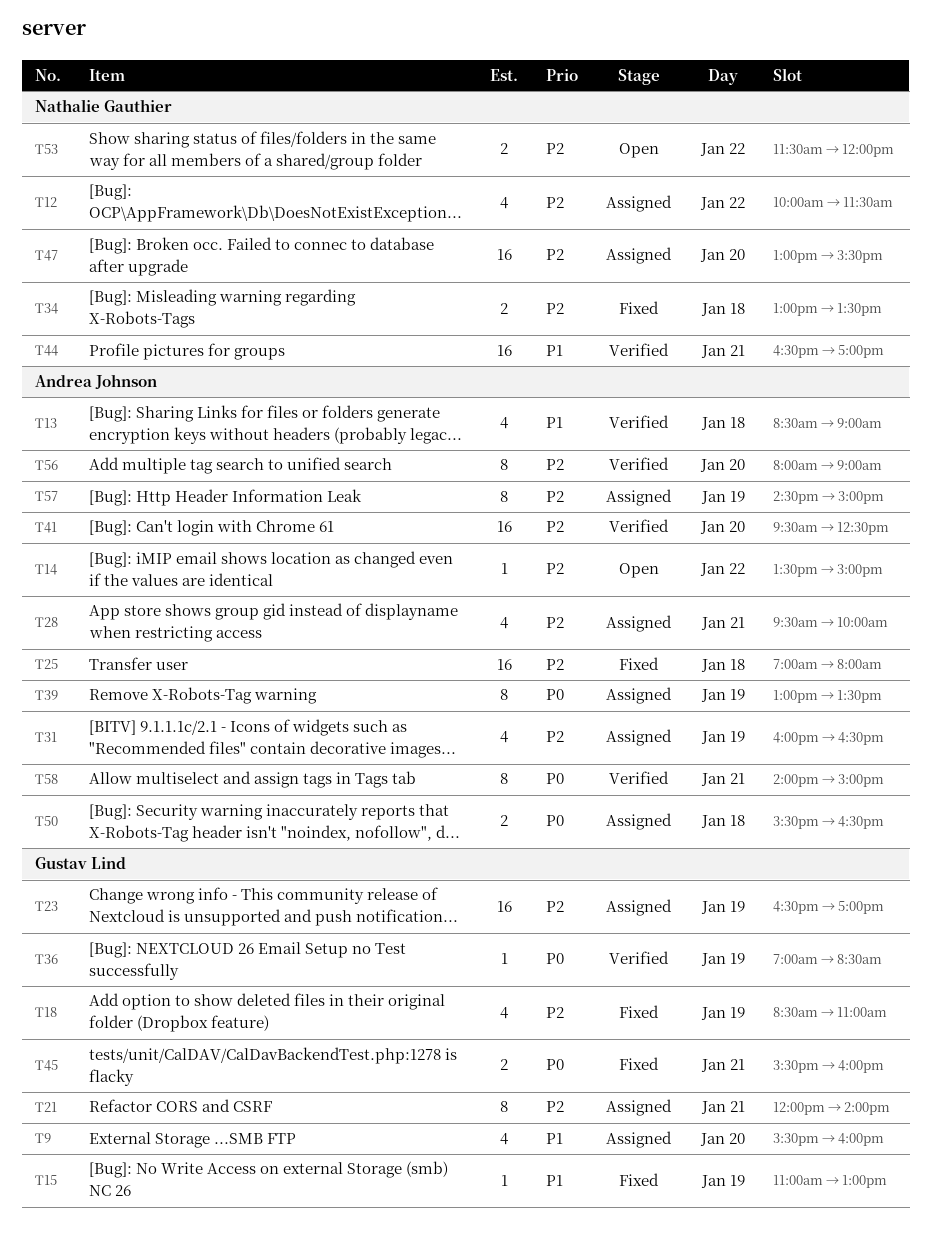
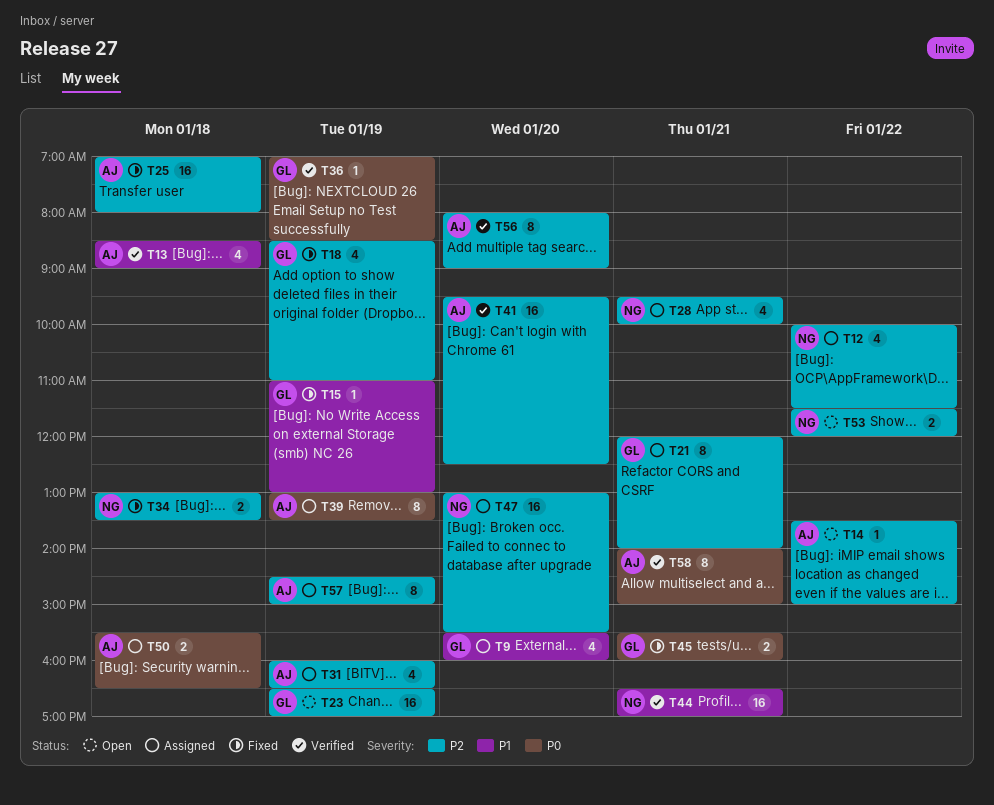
T23, status: Assigned -> Open
T28, owner: Andrea Johnson -> Nathalie Gauthier

